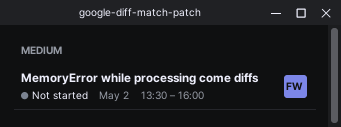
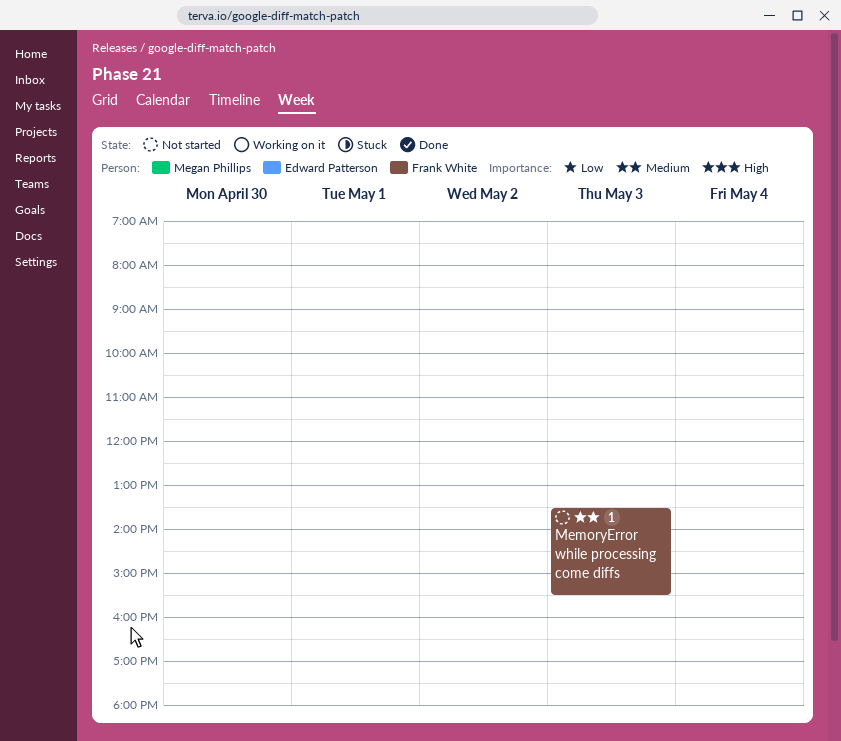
MemoryError while processing come diffs, day: May 2 -> May 3
MemoryError while processing come diffs, ends: 16:00 -> 15:30

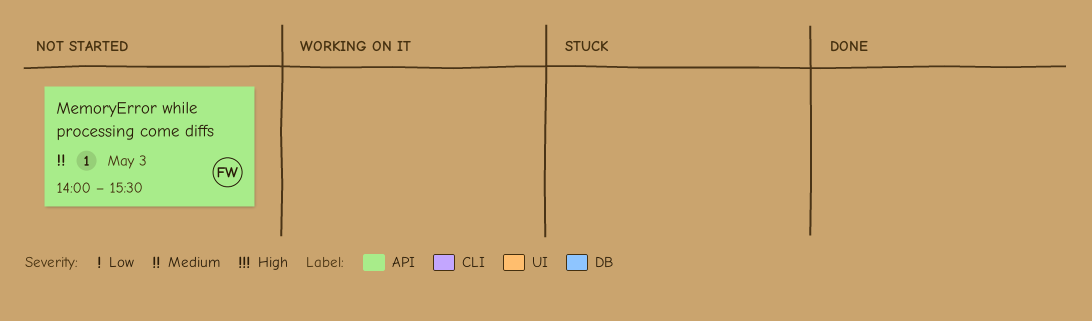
MemoryError while processing come diffs, begins: 13:30 -> 14:00

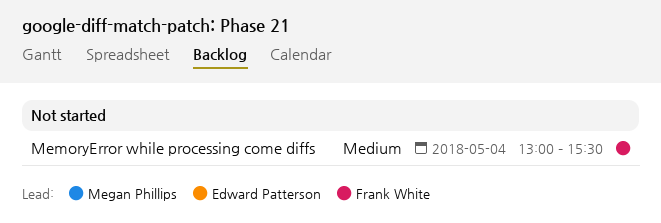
MemoryError while processing come diffs, day: May 3 -> May 4
MemoryError while processing come diffs, begins: 14:00 -> 13:00

